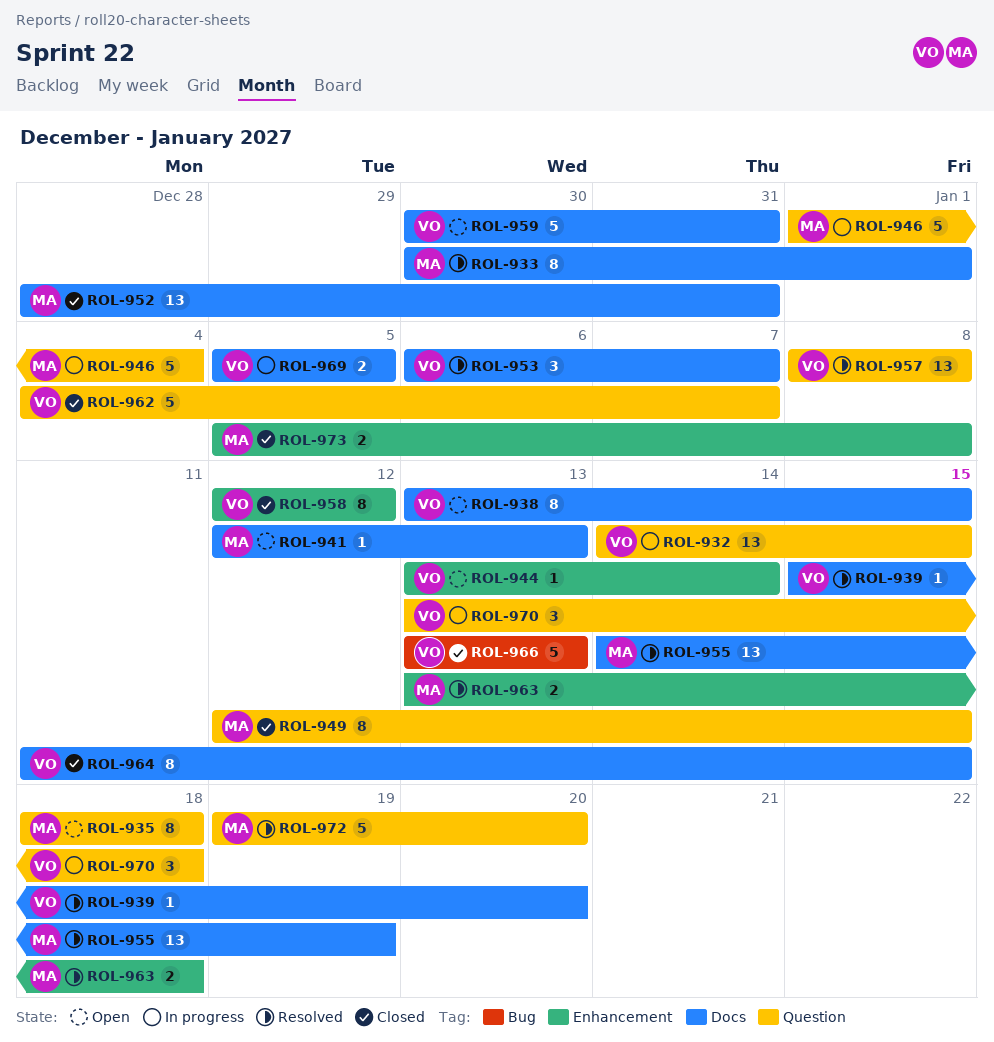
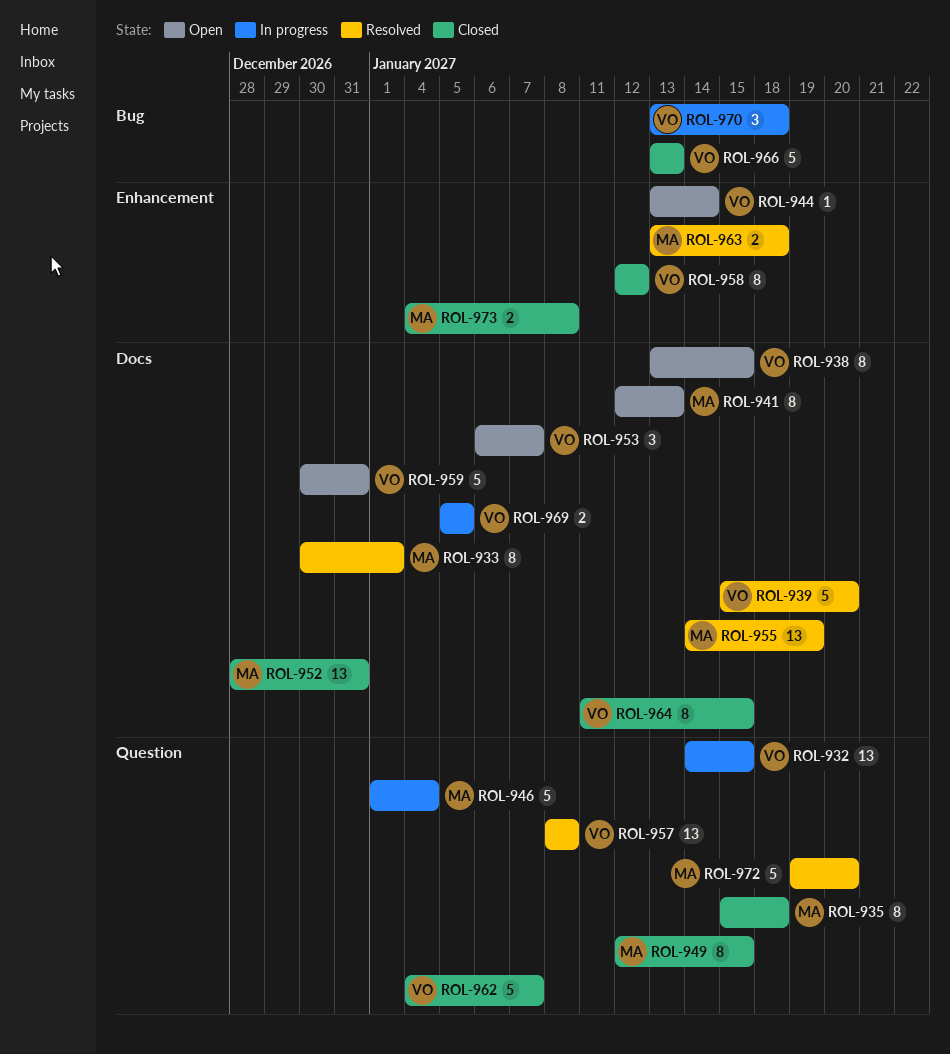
ROL-935, status: Open -> Closed
ROL-935, start: Jan 18 -> Jan 15
ROL-939, estimate: 1 -> 5
ROL-941, estimate: 1 -> 8
ROL-953, status: Resolved -> Open
ROL-970, label: Question -> Bug
ROL-973, start: Jan 5 -> Jan 4

